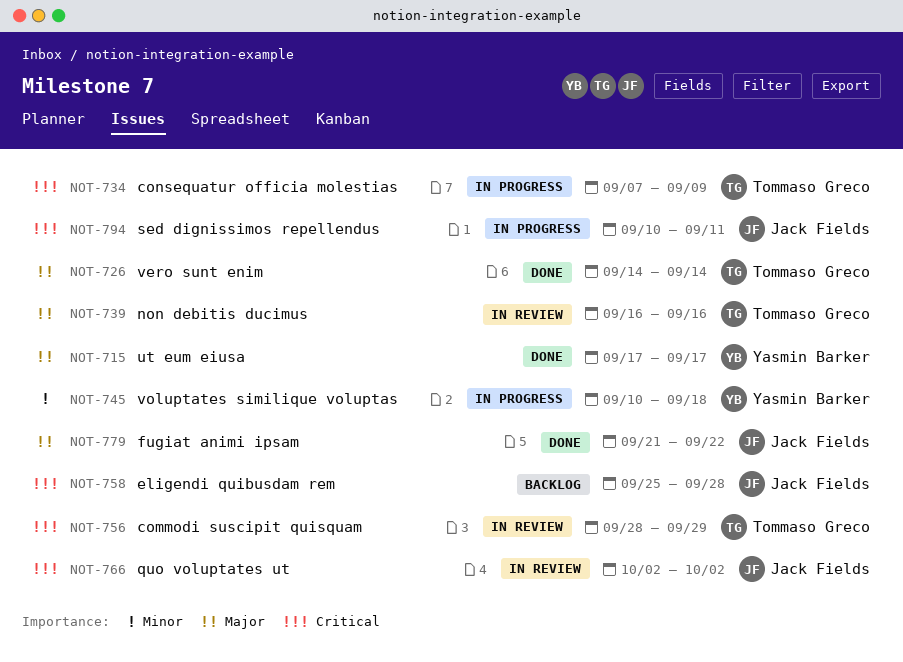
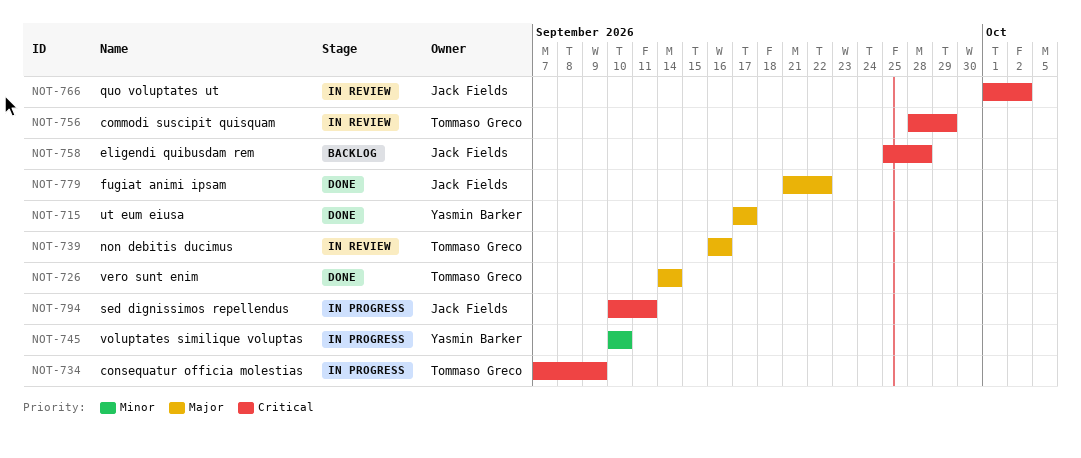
NOT-745, due: Sep 18 -> Sep 10
NOT-766, start: Oct 2 -> Oct 1

